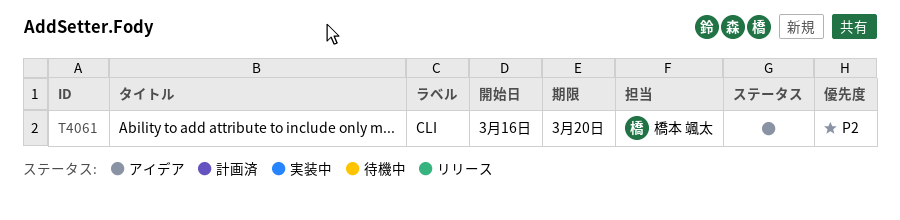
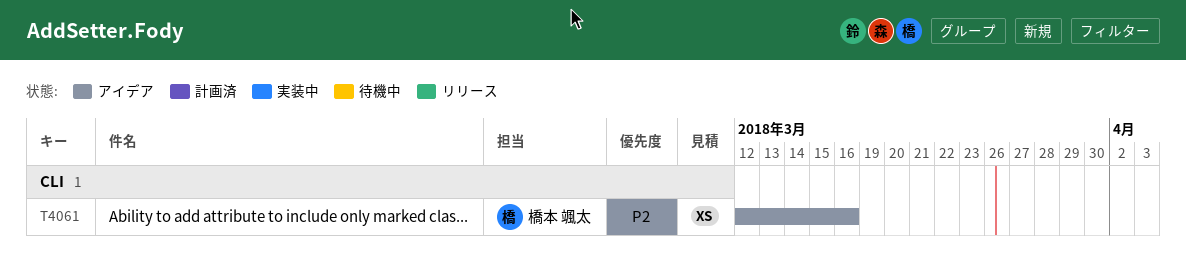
T4061, start: Mar 16 -> Mar 12
T4061, due: Mar 20 -> Mar 16

